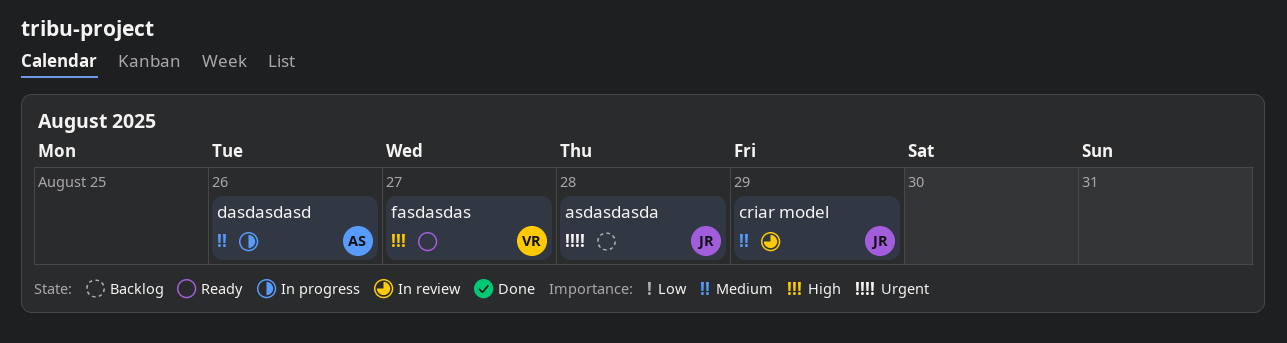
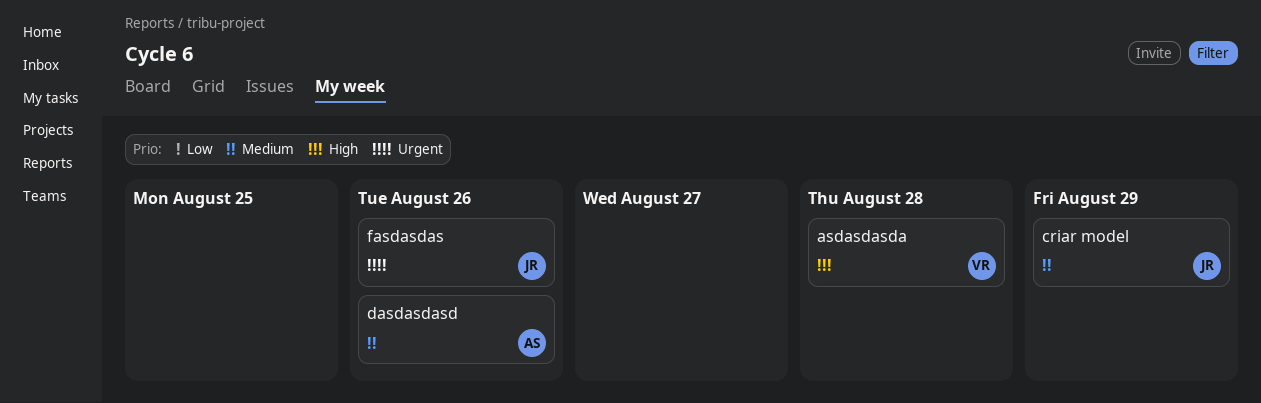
asdasdasda, owner: JR -> VR
asdasdasda, priority: Urgent -> High
fasdasdas, owner: VR -> JR
fasdasdas, priority: High -> Urgent
fasdasdas, due: Aug 27 -> Aug 26

